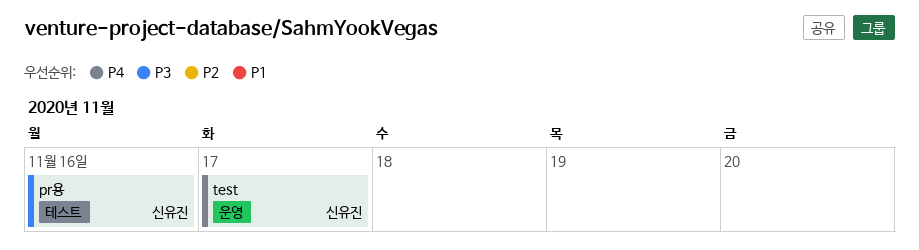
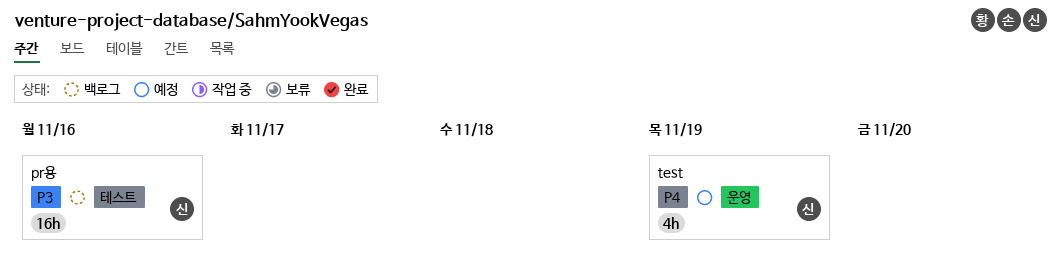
test, due: Nov 17 -> Nov 19

